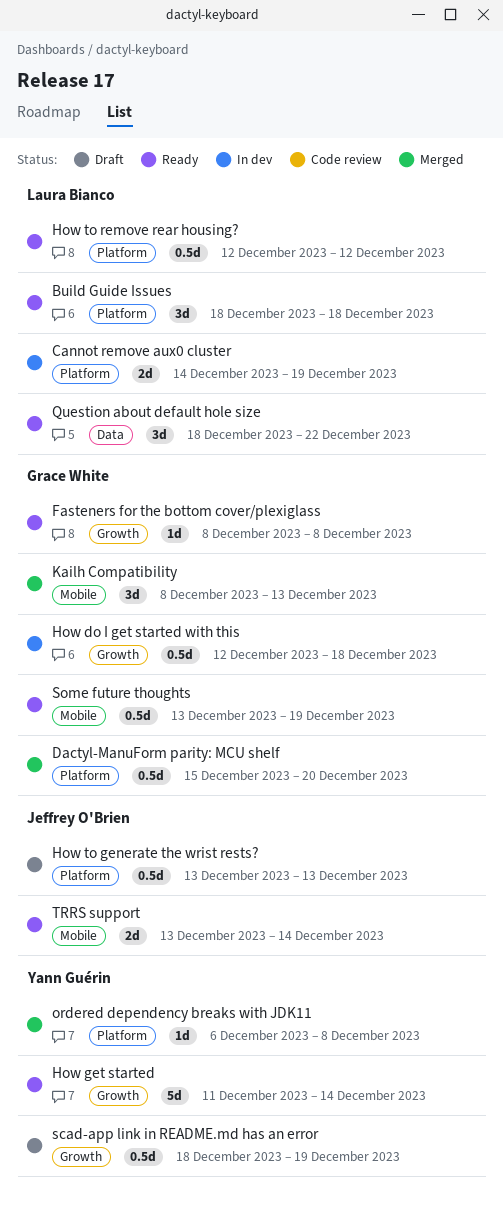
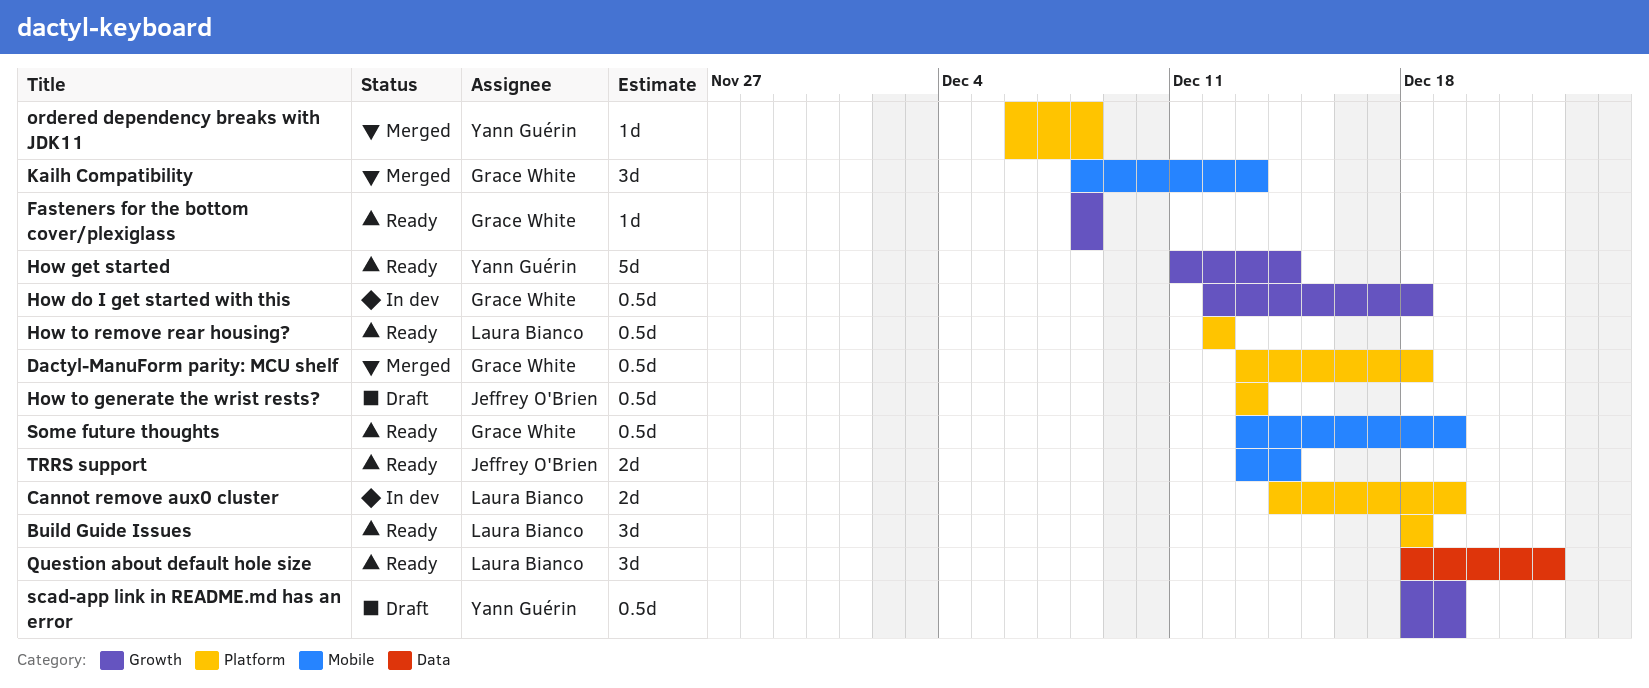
Dactyl-ManuForm parity: MCU shelf, start: Dec 15 -> Dec 13
Dactyl-ManuForm parity: MCU shelf, due: Dec 20 -> Dec 18

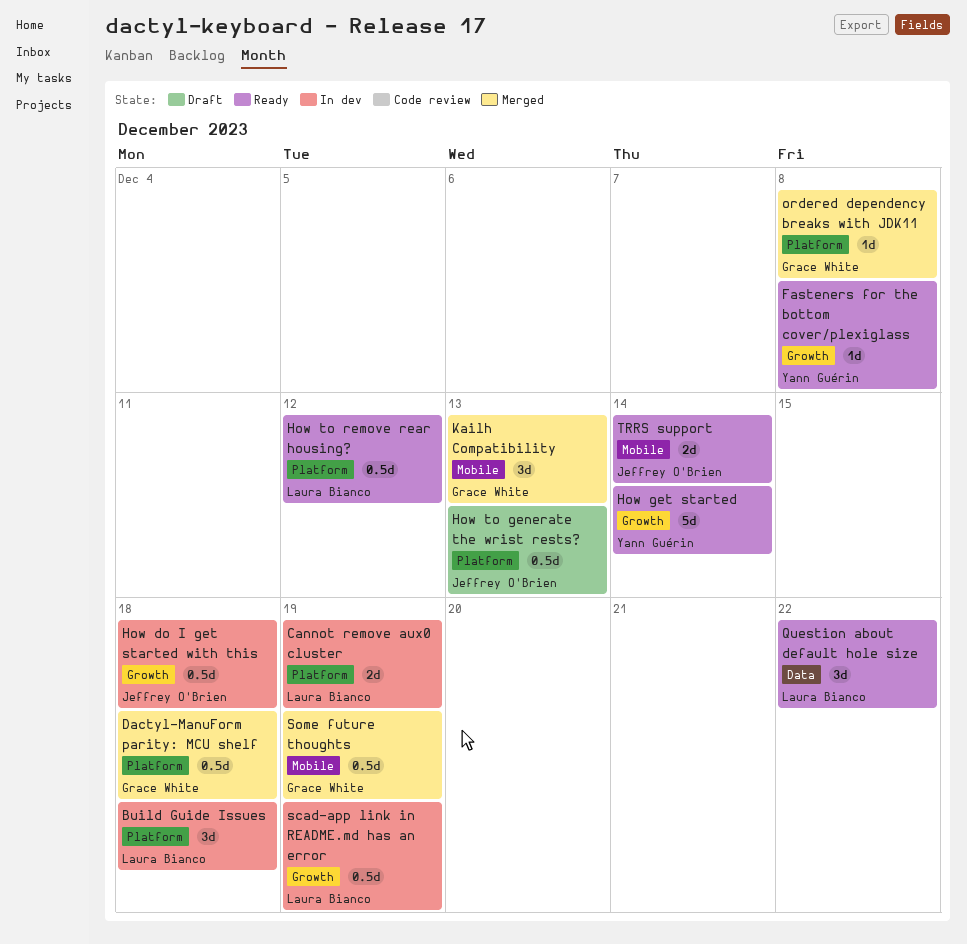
Build Guide Issues, status: Ready -> In dev
Fasteners for the bottom cover/plexiglass, owner: Grace White -> Yann Guérin
How do I get started with this, owner: Grace White -> Jeffrey O'Brien
ordered dependency breaks with JDK11, owner: Yann Guérin -> Grace White
scad-app link in README.md has an error, status: Draft -> In dev
scad-app link in README.md has an error, owner: Yann Guérin -> Laura Bianco
Some future thoughts, status: Ready -> Merged

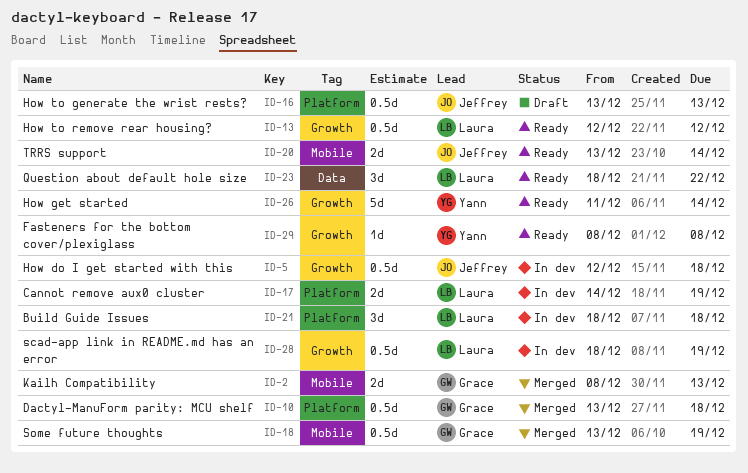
How to remove rear housing?, label: Platform -> Growth
Kailh Compatibility, estimate: 3d -> 2d
ordered dependency breaks with JDK11: present -> none

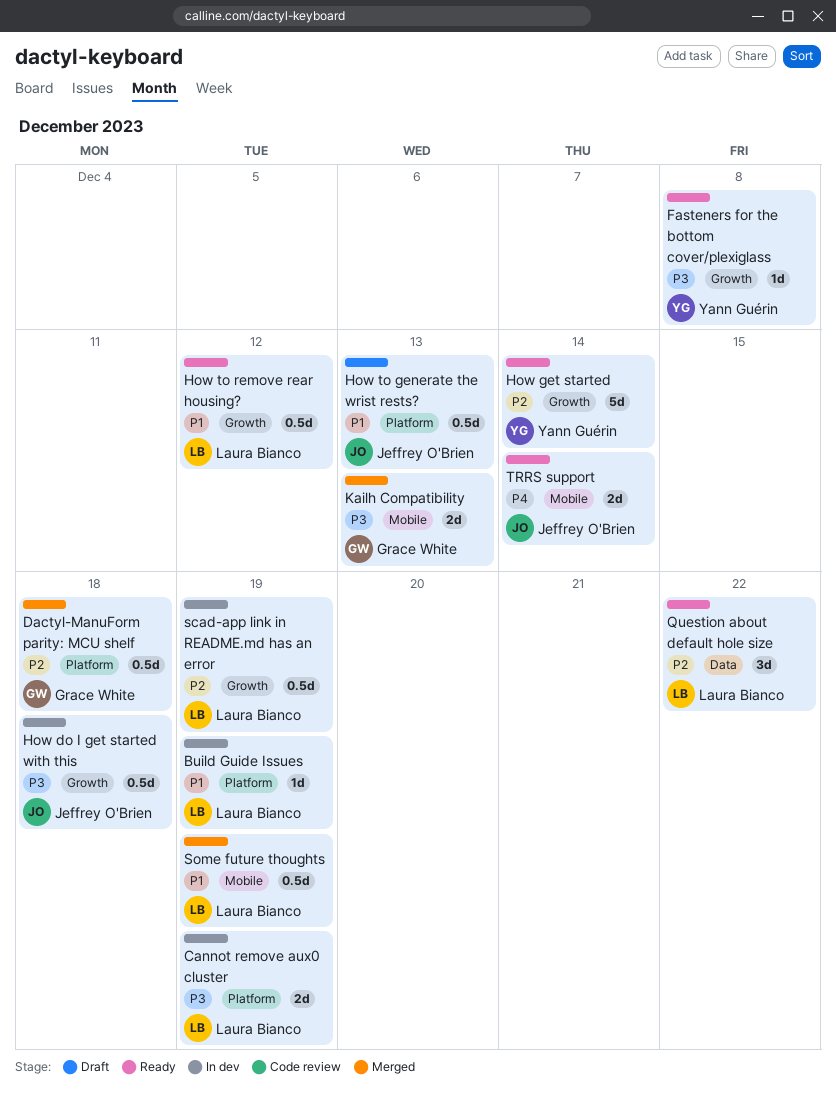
Build Guide Issues, estimate: 3d -> 1d
Build Guide Issues, due: Dec 18 -> Dec 19
Some future thoughts, owner: Grace White -> Laura Bianco

